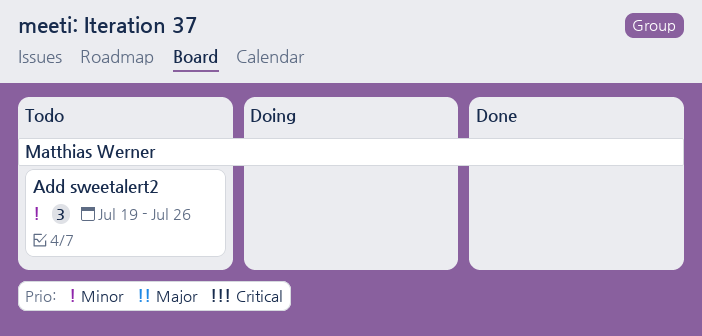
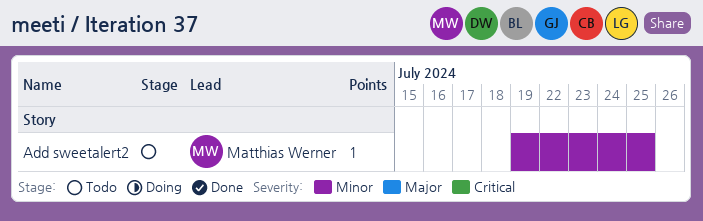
Add sweetalert2, estimate: 3 -> 1
Add sweetalert2, due: Jul 26 -> Jul 25

